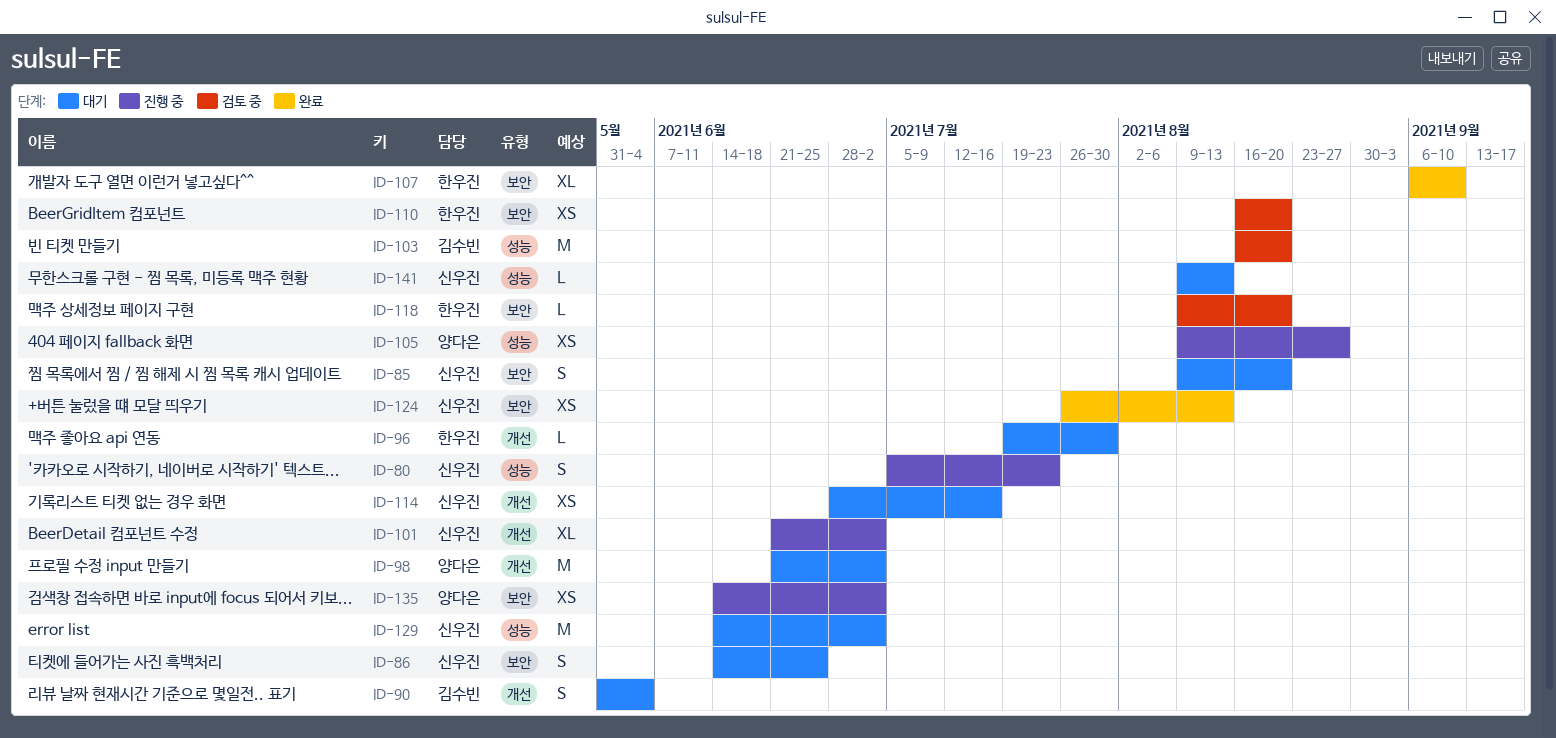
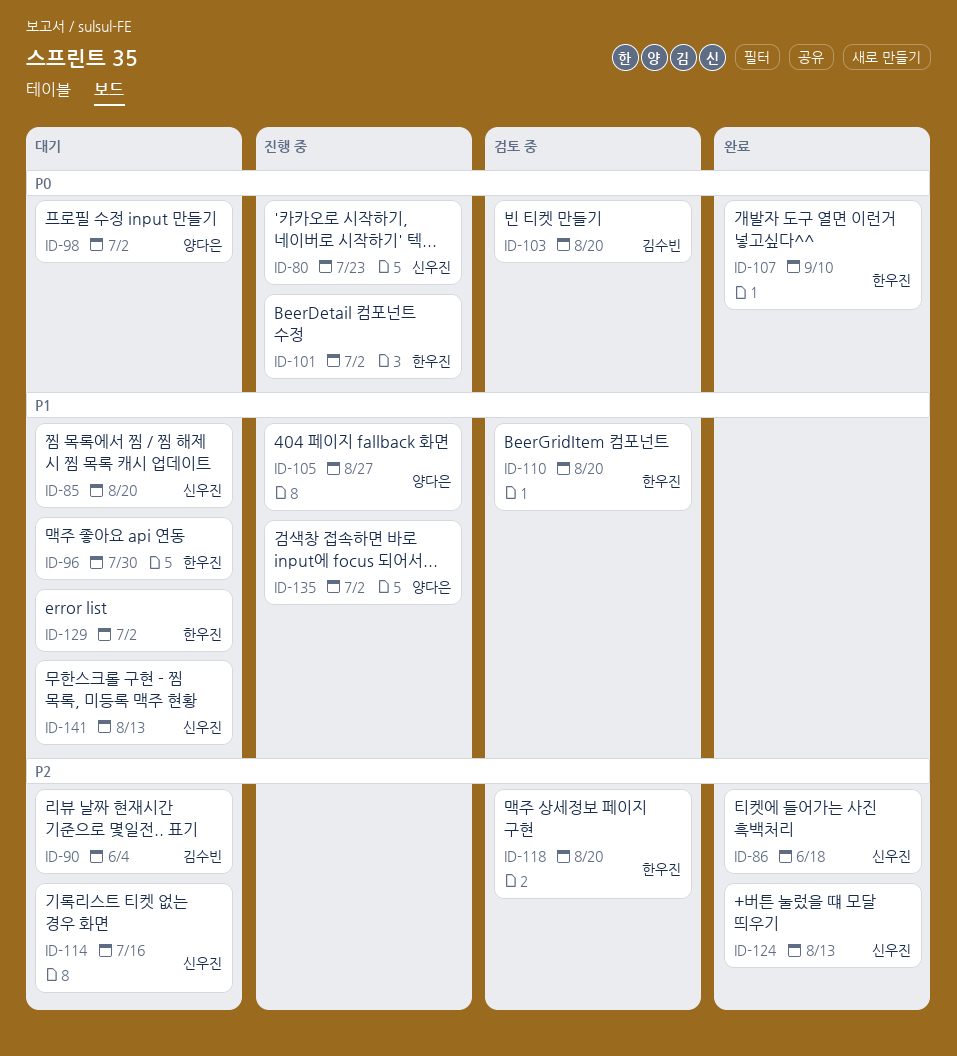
ID-86, status: 대기 -> 완료
ID-86, due: Jun 25 -> Jun 18
ID-101, owner: 신우진 -> 한우진
ID-129, owner: 신우진 -> 한우진

